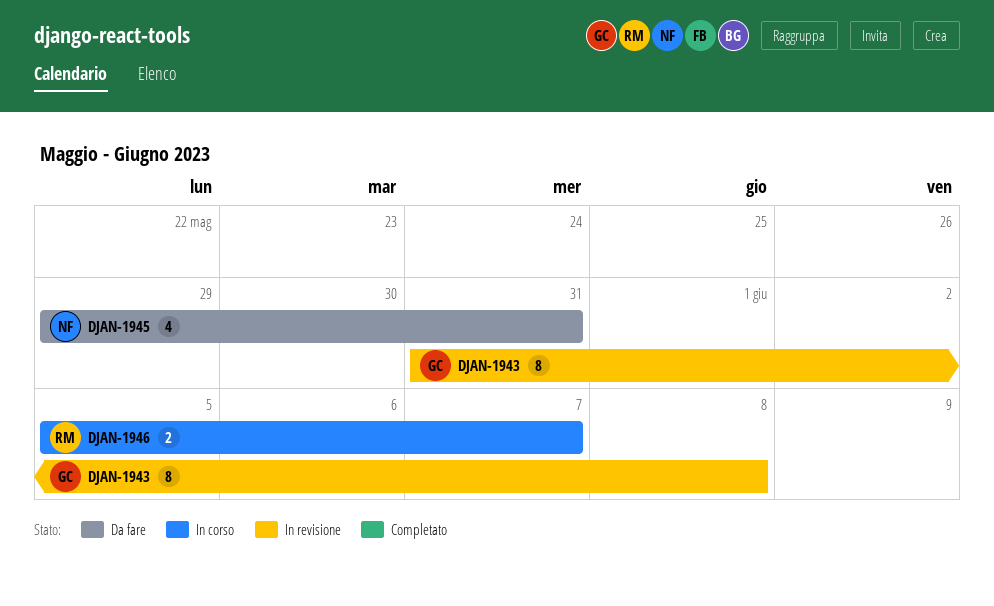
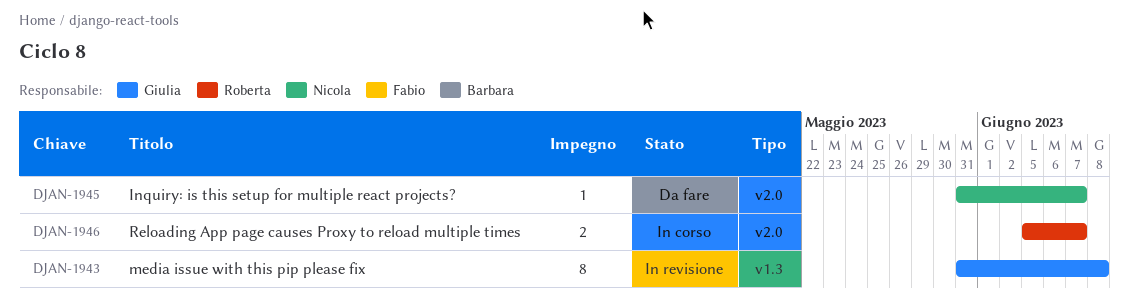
DJAN-1945, estimate: 4 -> 1
DJAN-1945, start: May 29 -> May 31
DJAN-1945, due: May 31 -> Jun 7

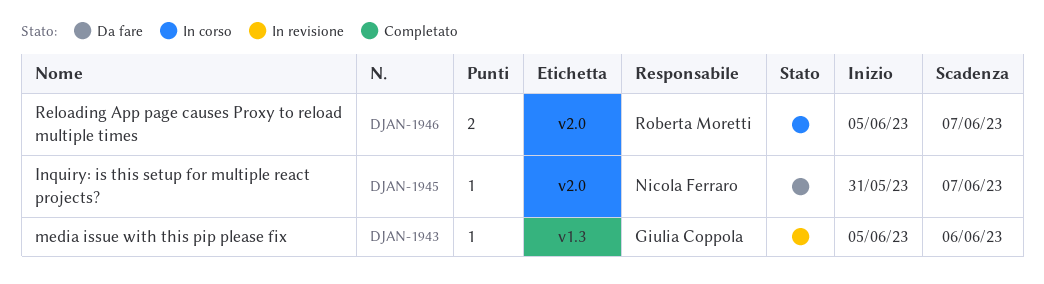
DJAN-1943, estimate: 8 -> 1
DJAN-1943, start: May 31 -> Jun 5
DJAN-1943, due: Jun 8 -> Jun 6

